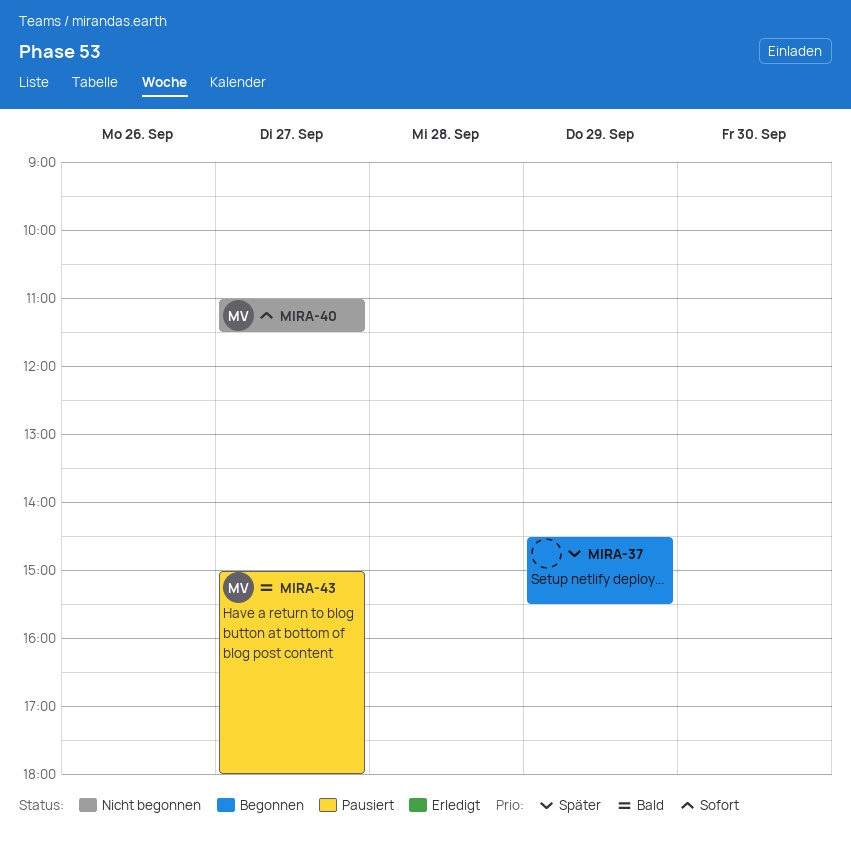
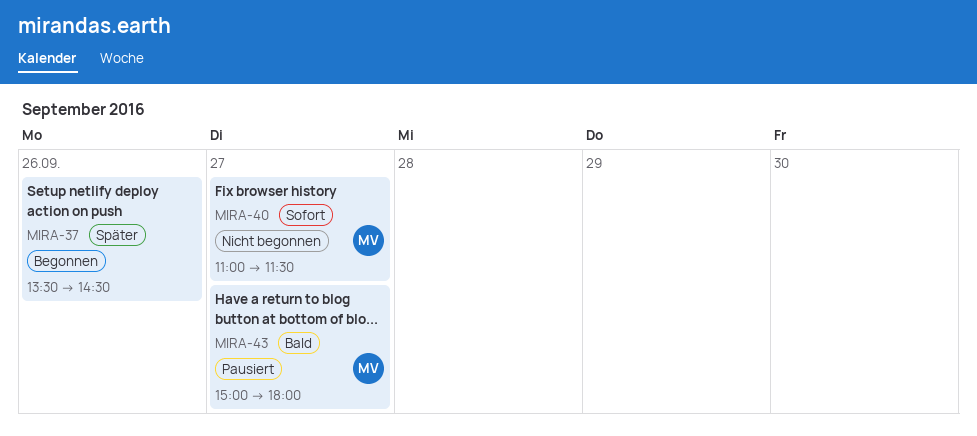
MIRA-37, day: Sep 29 -> Sep 26
MIRA-37, begins: 14:30 -> 13:30
MIRA-37, ends: 15:30 -> 14:30

